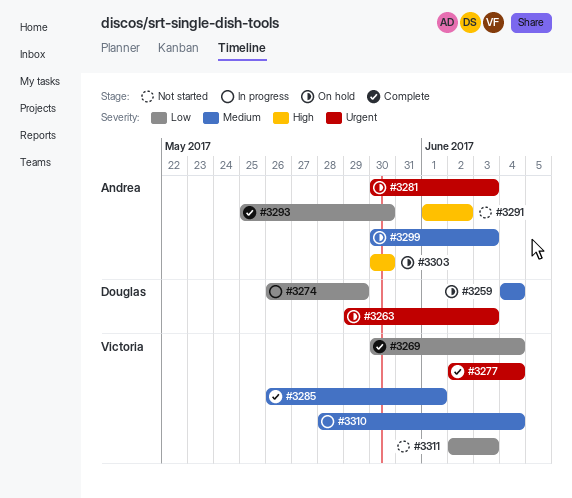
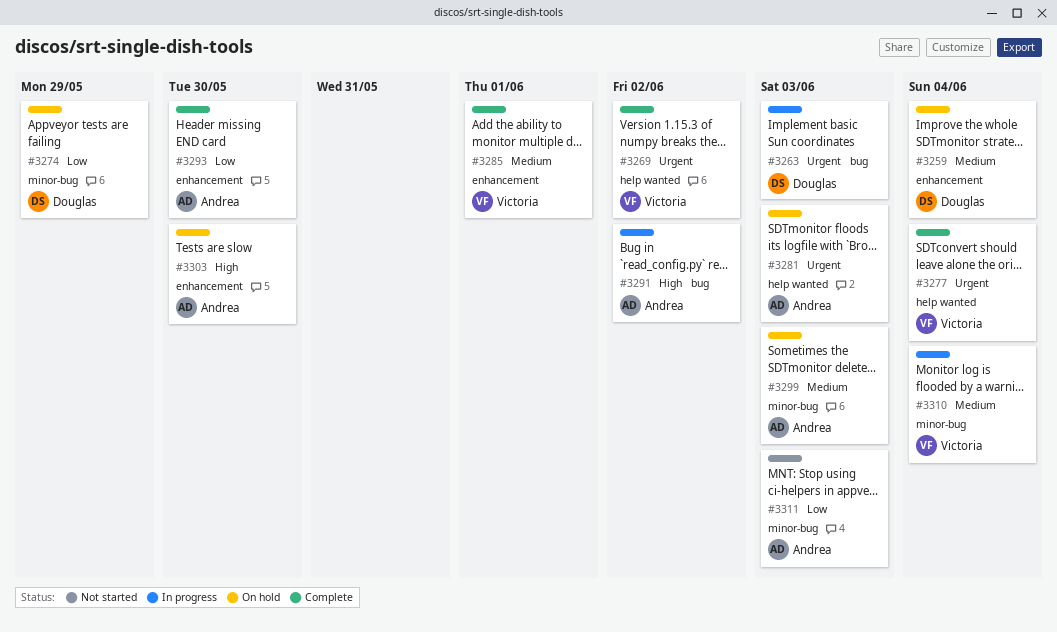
#3263, status: On hold -> In progress
#3269, priority: Low -> Urgent
#3269, due: Jun 4 -> Jun 2
#3274, status: In progress -> On hold
#3291, status: Not started -> In progress
#3311, owner: Victoria -> Andrea

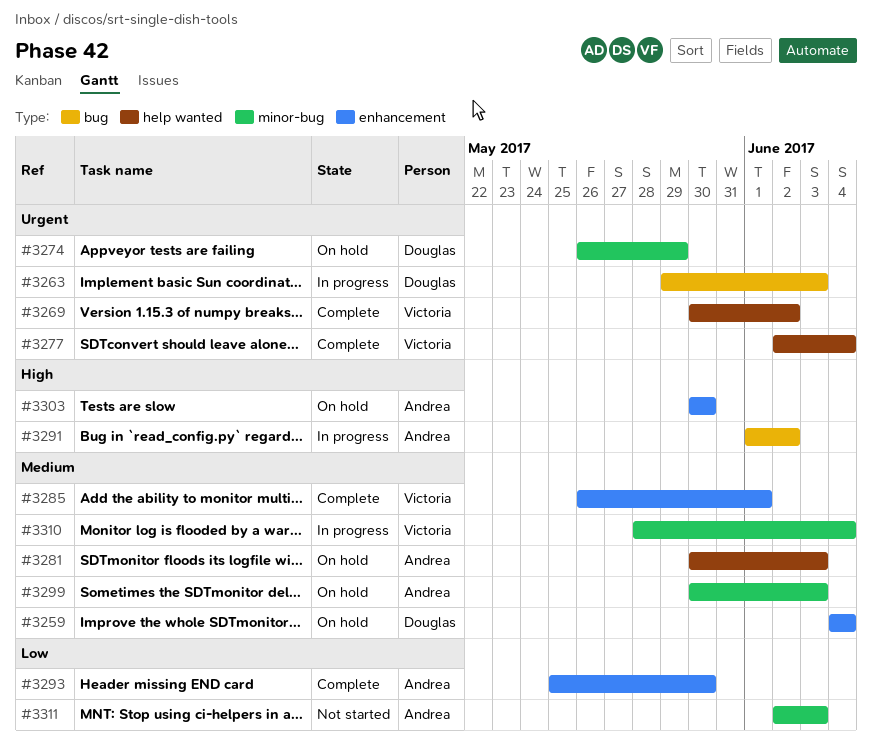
#3274, priority: Low -> Urgent
#3281, priority: Urgent -> Medium

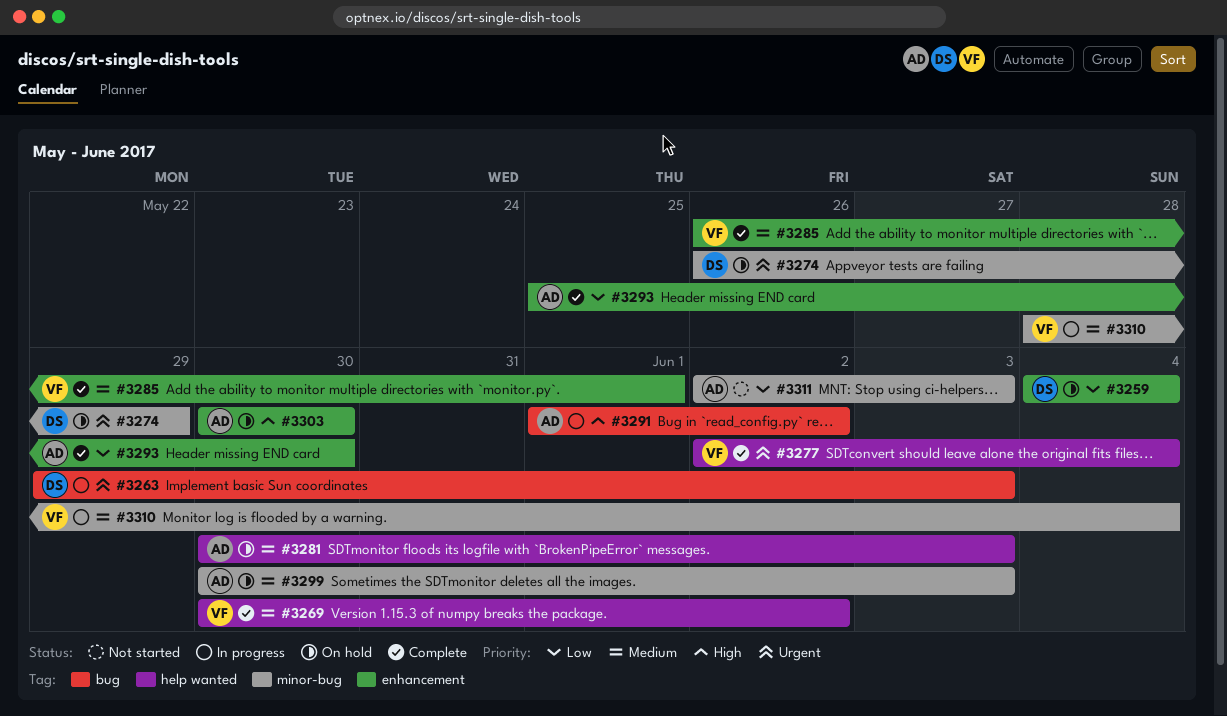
#3259, priority: Medium -> Low
#3269, priority: Urgent -> Medium

